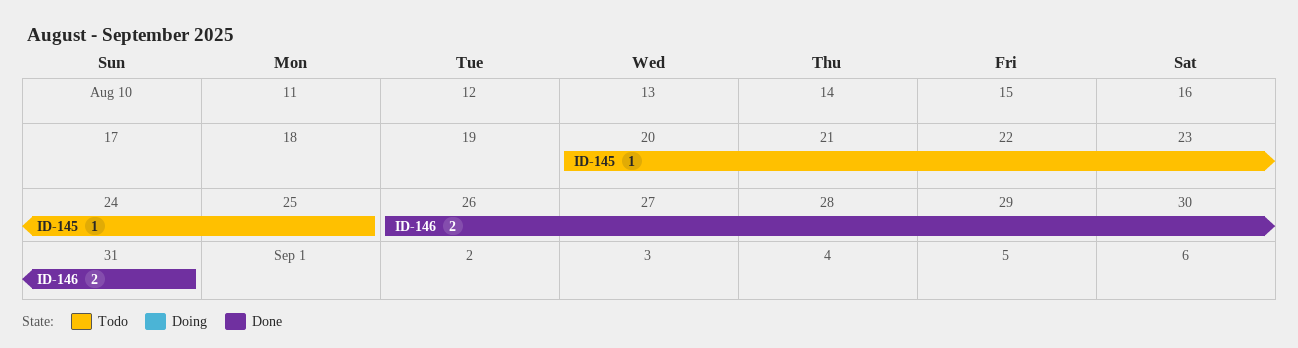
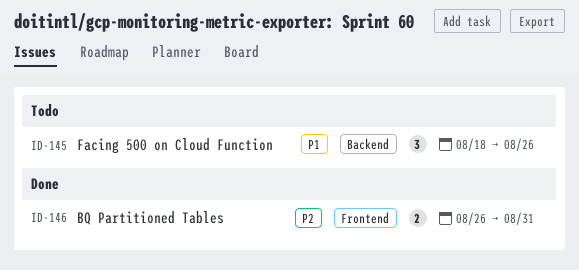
ID-145, estimate: 1 -> 3
ID-145, start: Aug 20 -> Aug 18
ID-145, due: Aug 25 -> Aug 26

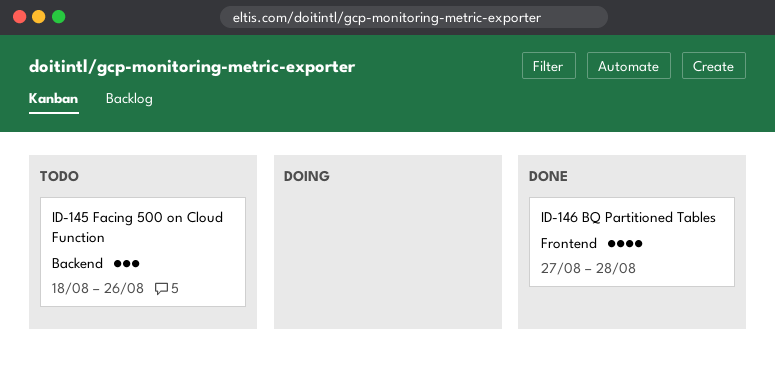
ID-146, estimate: 2 -> 4
ID-146, start: Aug 26 -> Aug 27
ID-146, due: Aug 31 -> Aug 28

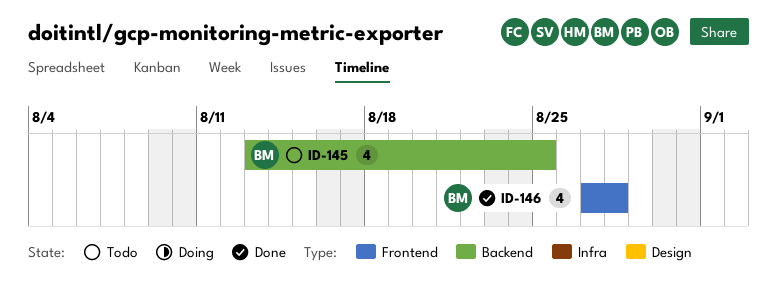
ID-145, estimate: 3 -> 4
ID-145, start: Aug 18 -> Aug 13
ID-145, due: Aug 26 -> Aug 25

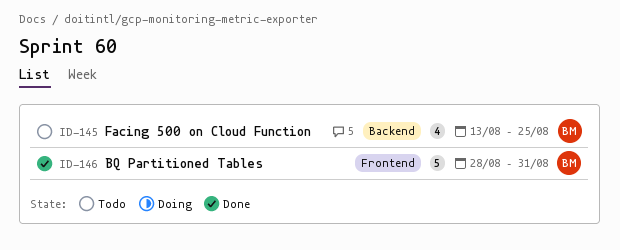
ID-146, estimate: 4 -> 5
ID-146, start: Aug 27 -> Aug 28
ID-146, due: Aug 28 -> Aug 31

